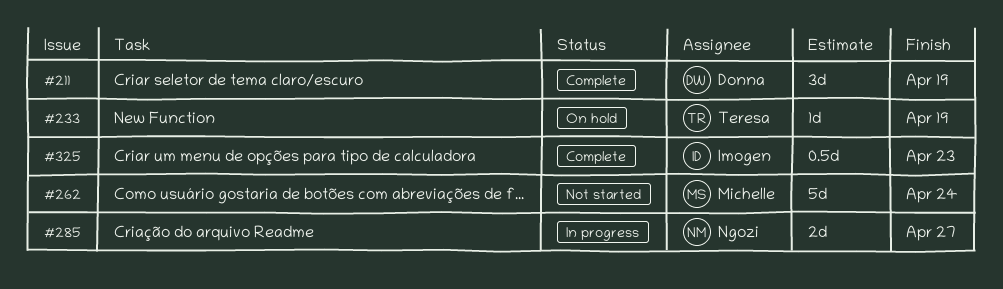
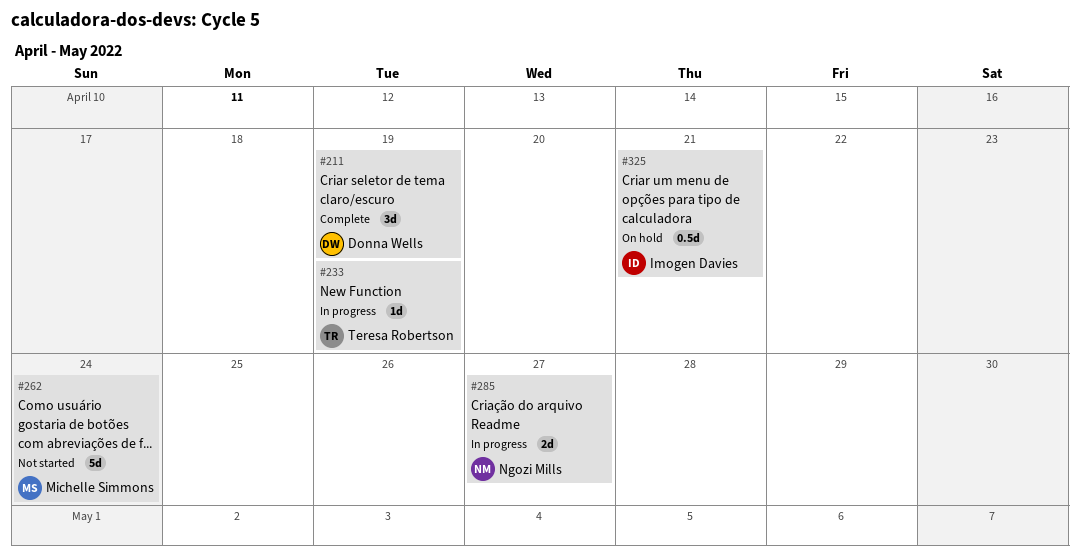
#233, status: On hold -> In progress
#325, status: Complete -> On hold
#325, due: Apr 23 -> Apr 21

